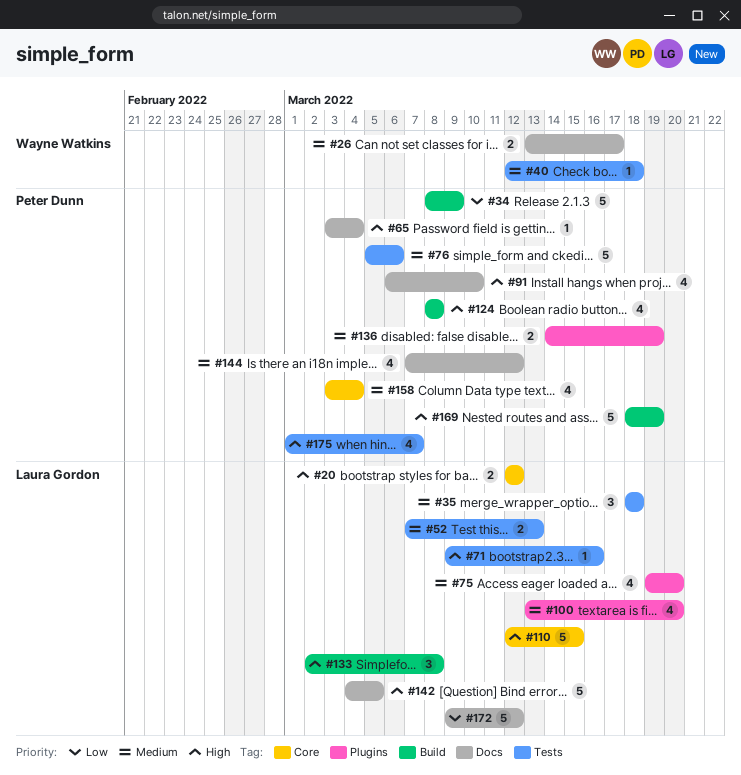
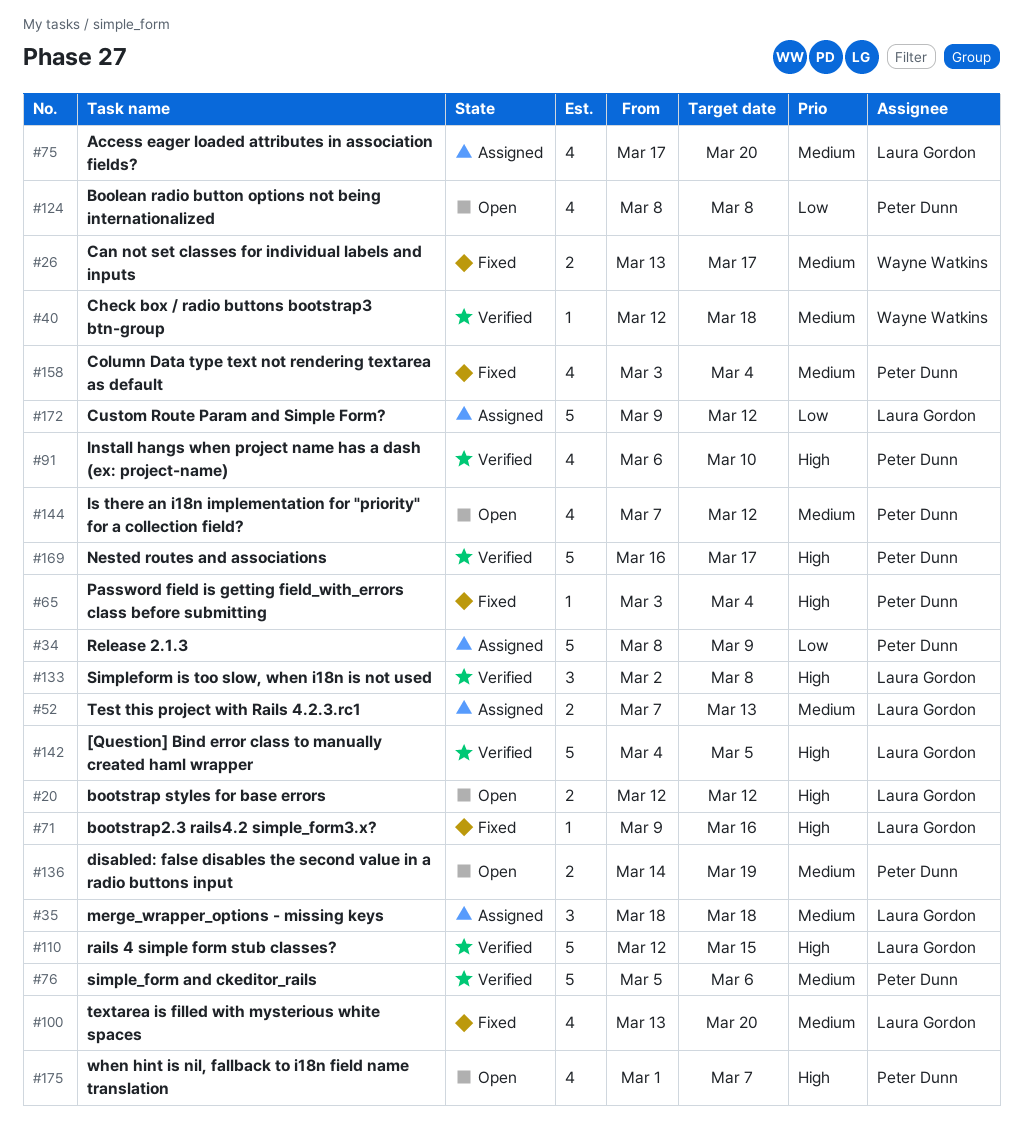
#75, start: Mar 19 -> Mar 17
#124, priority: High -> Low
#169, start: Mar 18 -> Mar 16
#169, due: Mar 19 -> Mar 17

